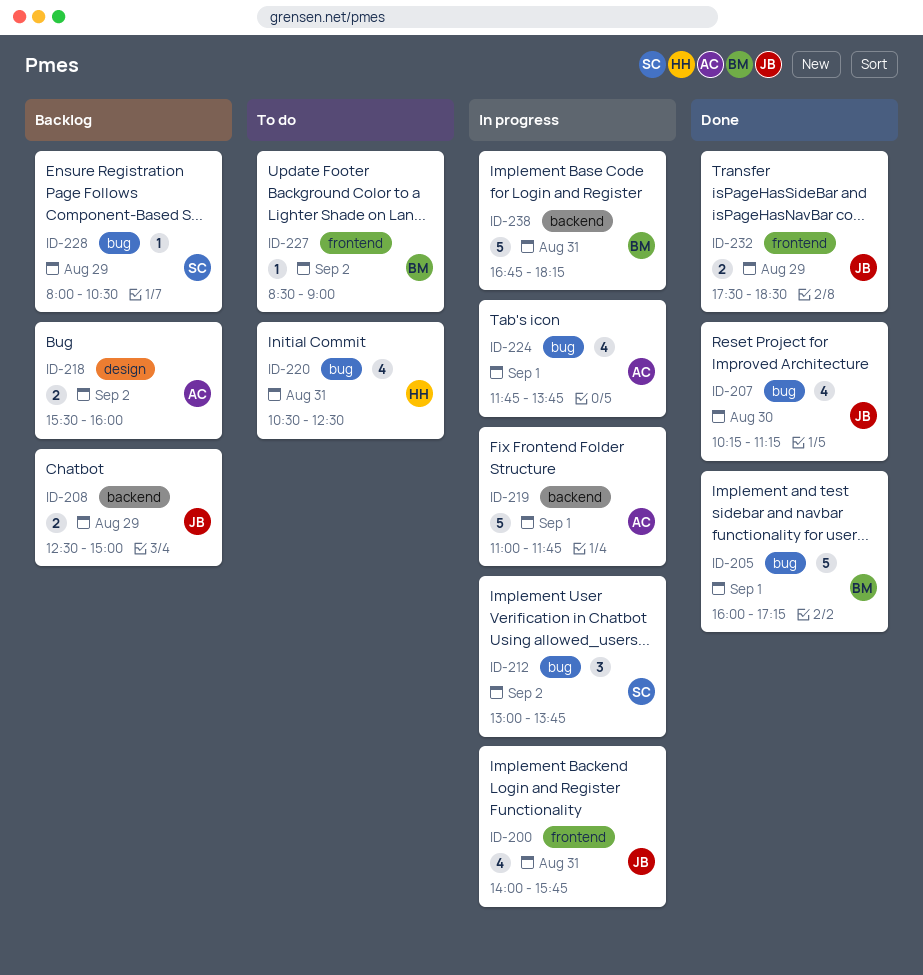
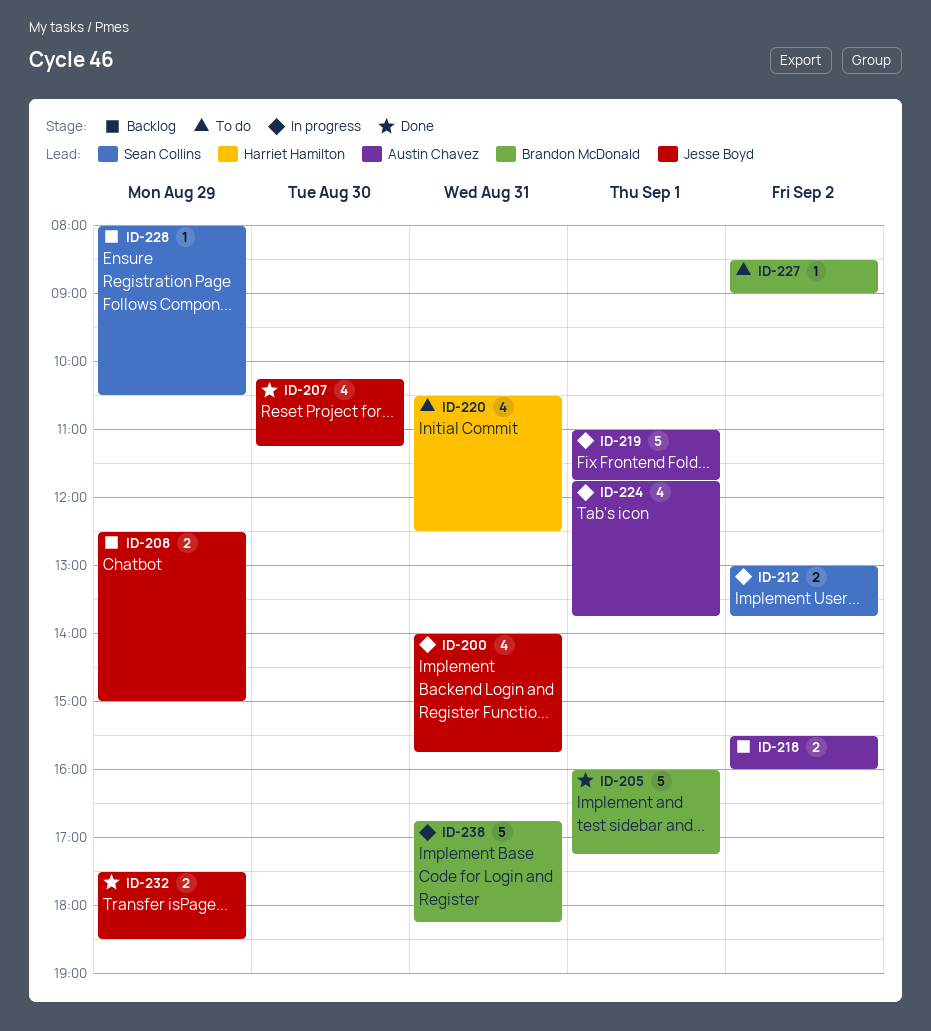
ID-212, estimate: 3 -> 2

